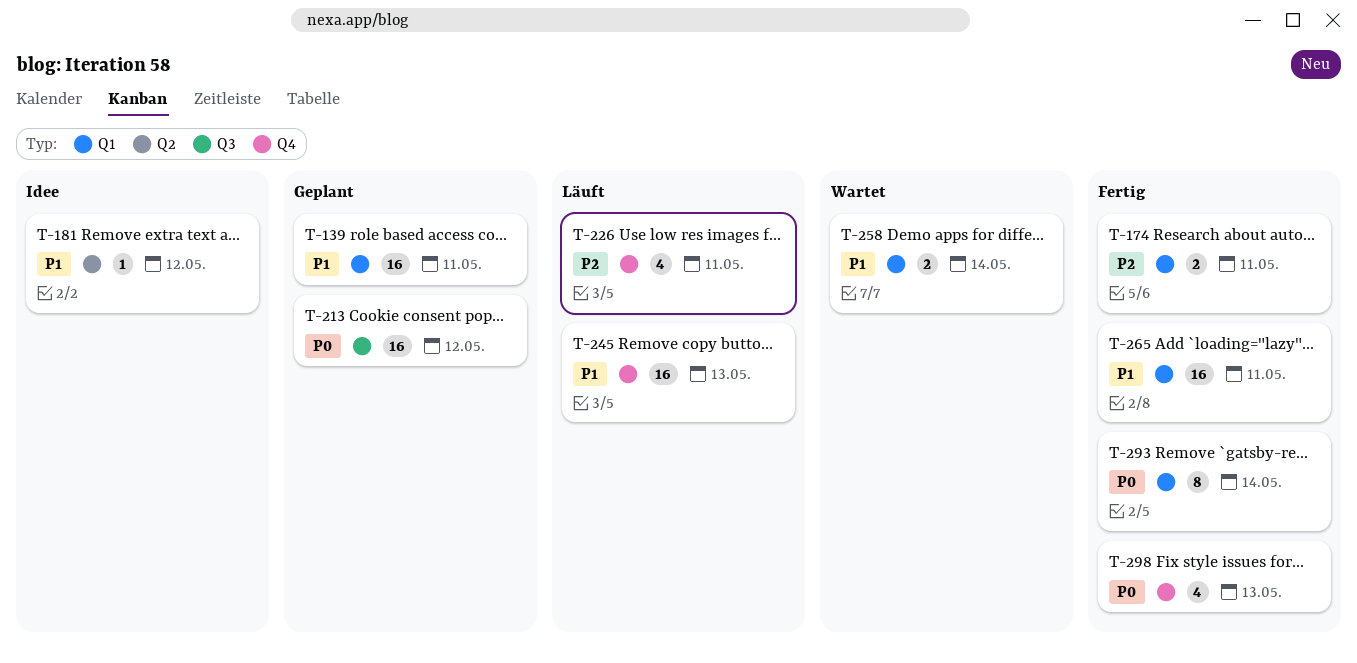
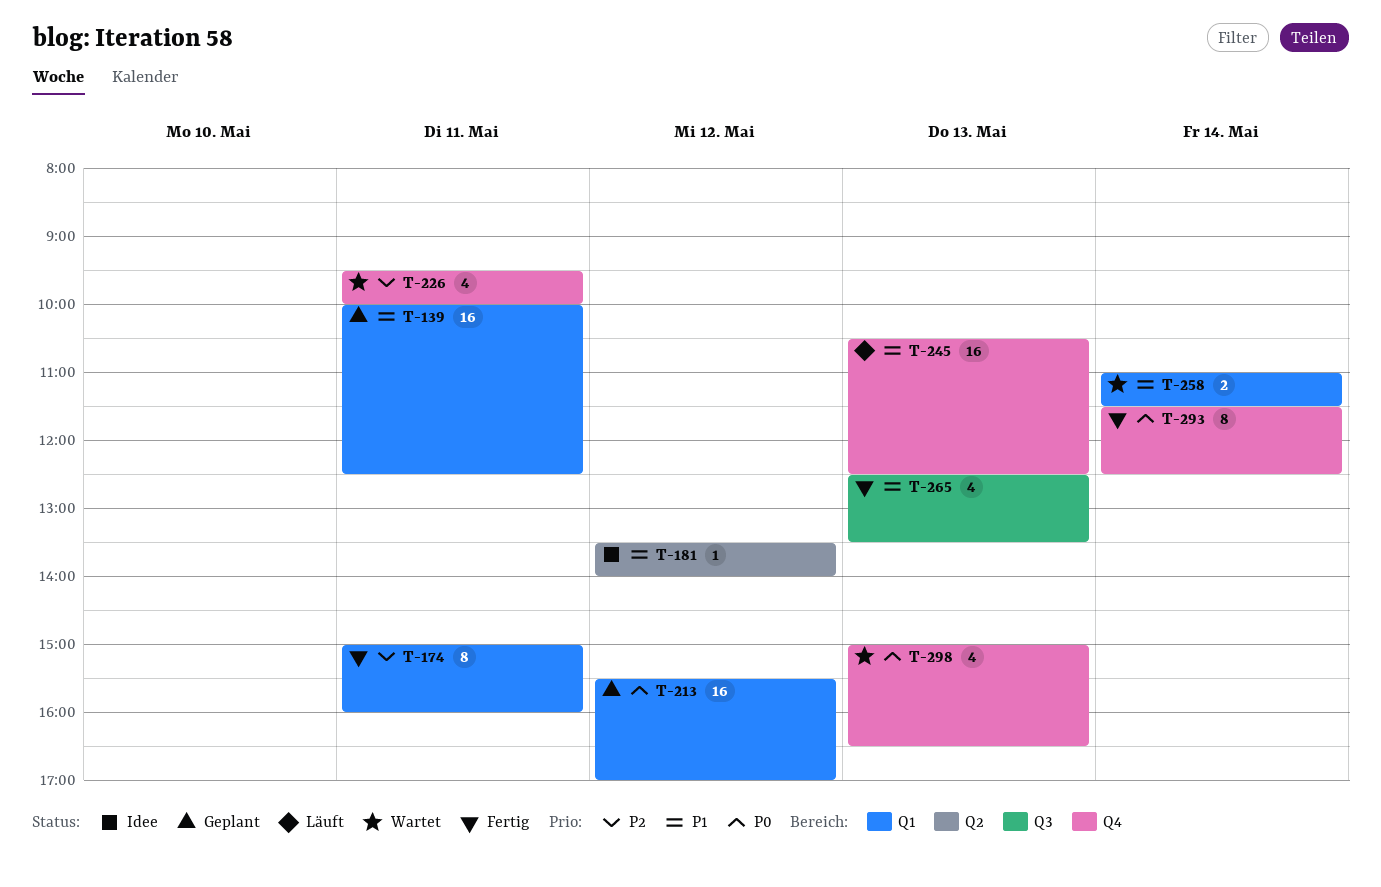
T-174, estimate: 2 -> 8
T-213, label: Q3 -> Q1
T-226, status: Läuft -> Wartet
T-265, label: Q1 -> Q3
T-265, estimate: 16 -> 4
T-265, day: May 11 -> May 13
T-293, label: Q1 -> Q4
T-298, status: Fertig -> Wartet

